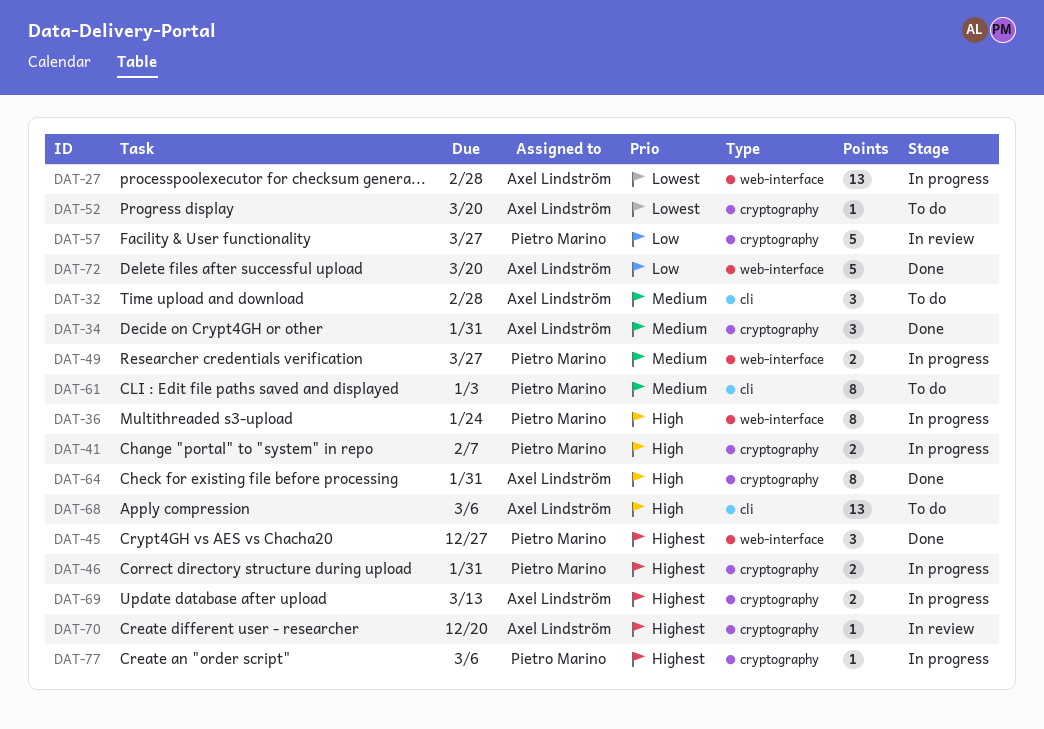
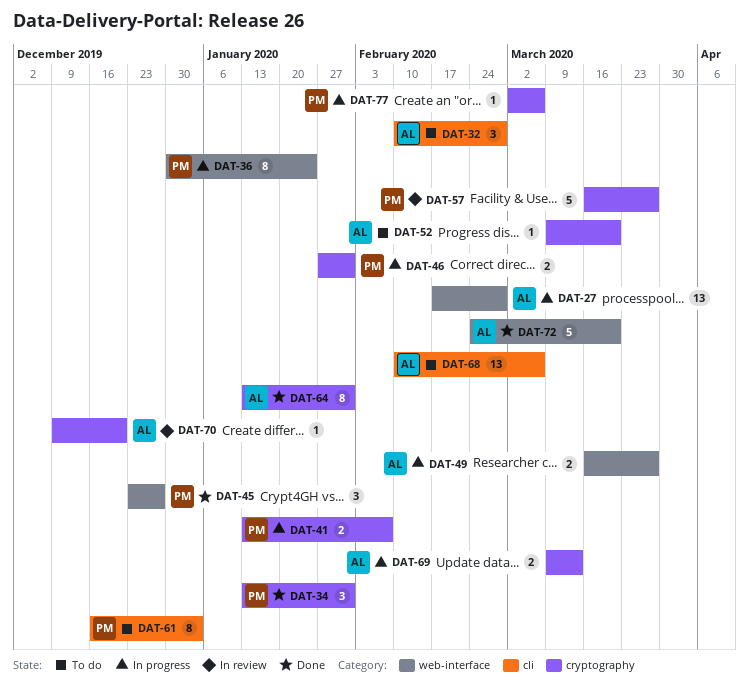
DAT-34, owner: Axel Lindström -> Pietro Marino
DAT-49, owner: Pietro Marino -> Axel Lindström

